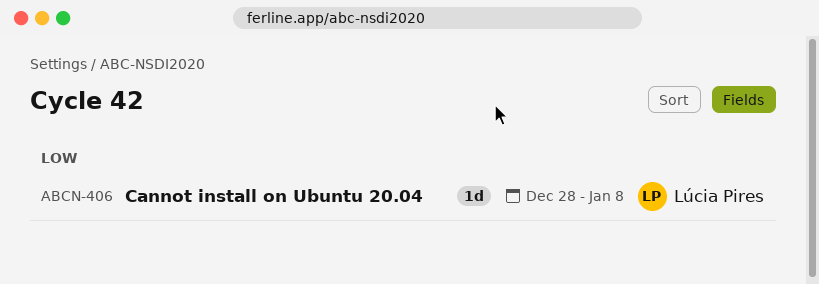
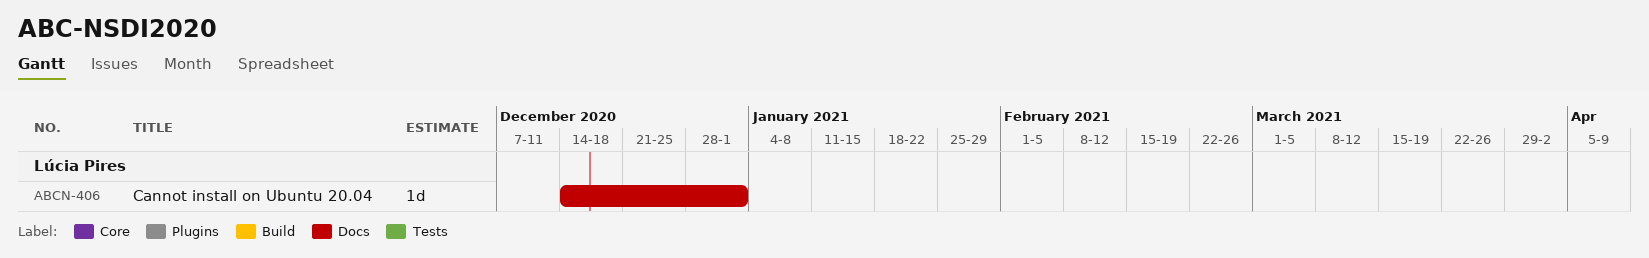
ABCN-406, start: Dec 28 -> Dec 14
ABCN-406, due: Jan 8 -> Jan 1

